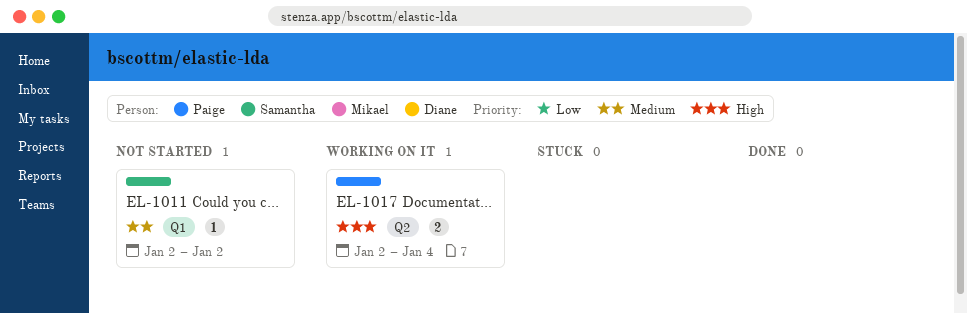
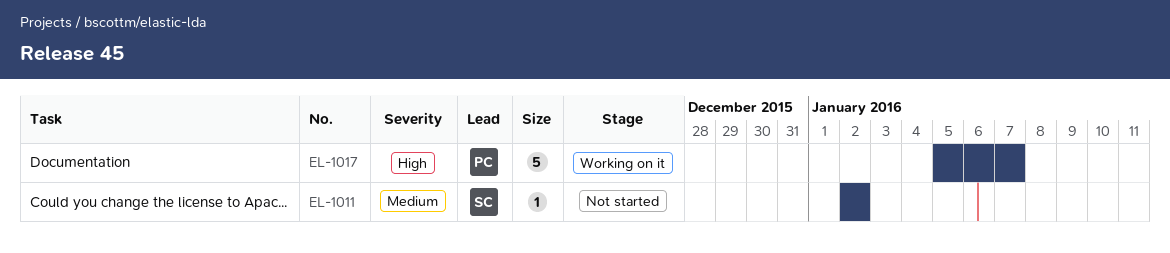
EL-1017, estimate: 2 -> 5
EL-1017, start: Jan 2 -> Jan 5
EL-1017, due: Jan 4 -> Jan 7

